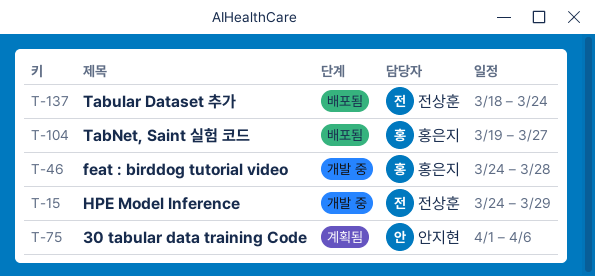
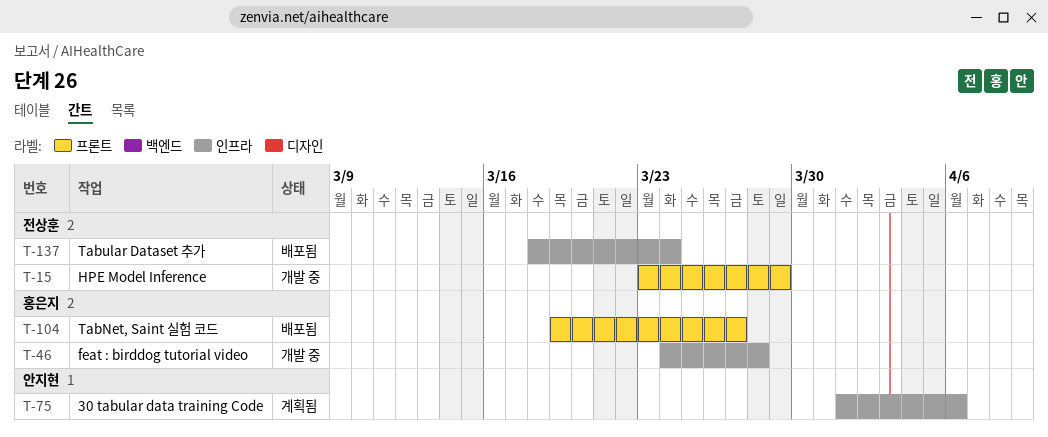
T-15, start: Mar 24 -> Mar 23

